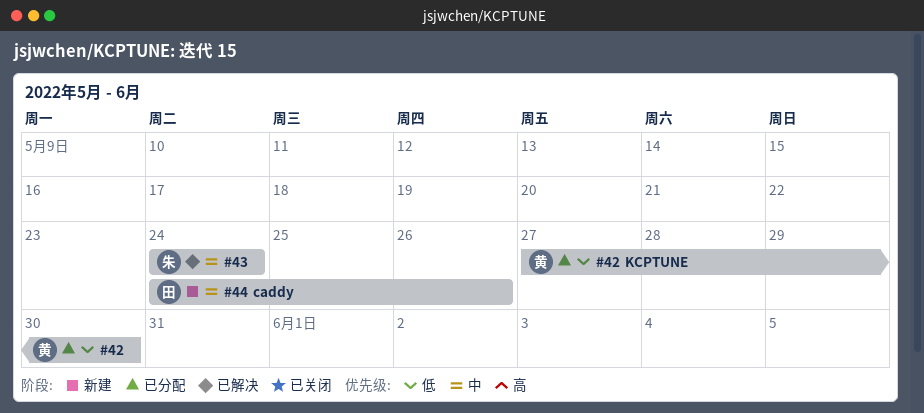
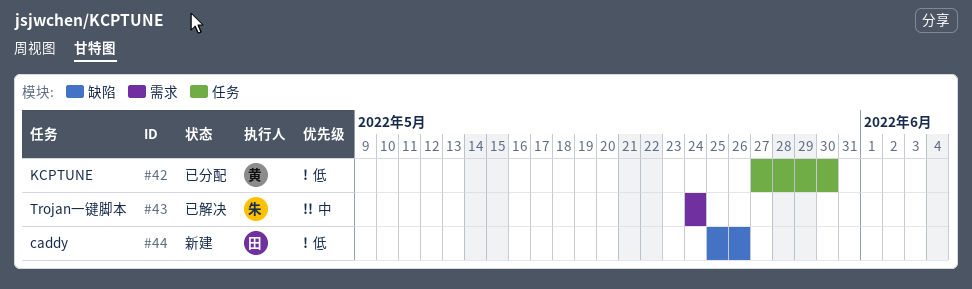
#44, priority: 中 -> 低
#44, start: May 24 -> May 25

